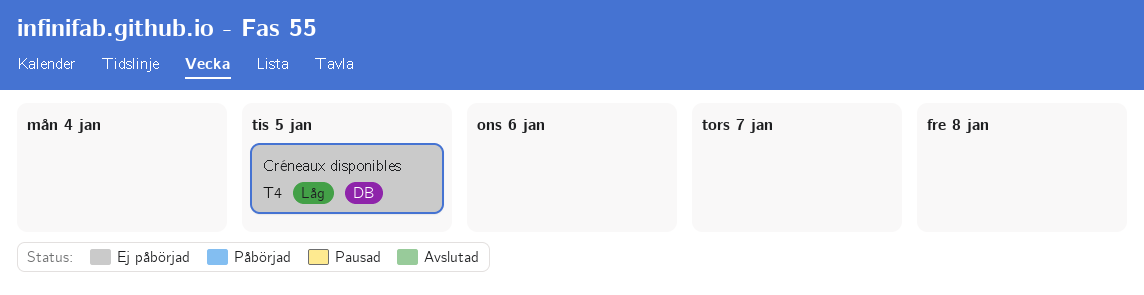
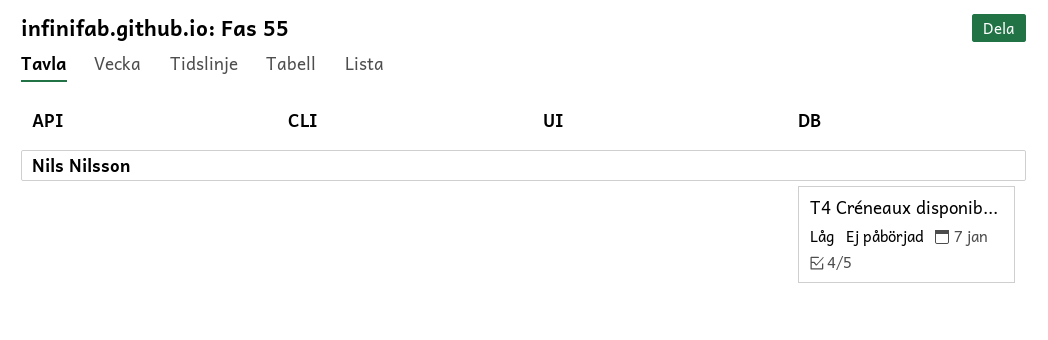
T4, due: Jan 5 -> Jan 7

